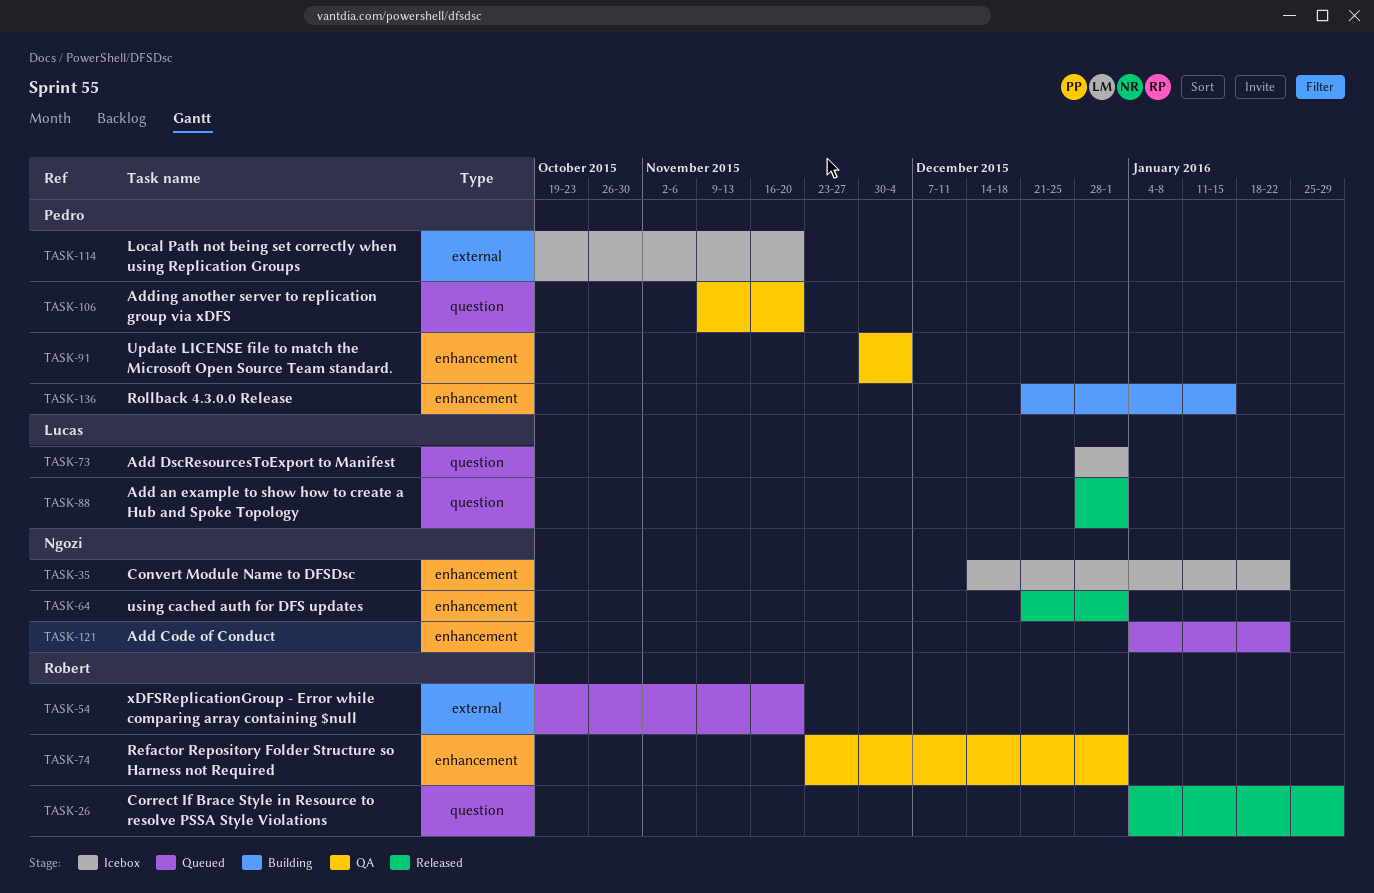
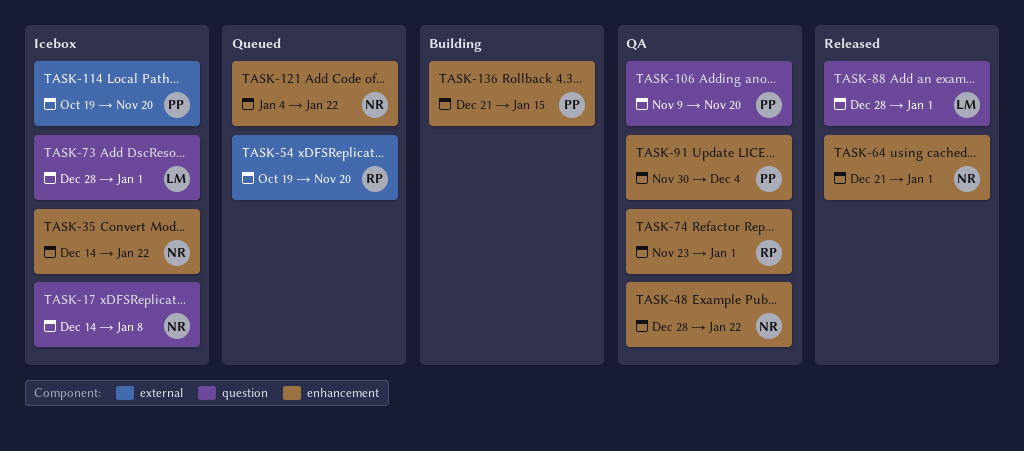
TASK-17: none -> present
TASK-26: present -> none
TASK-48: none -> present

